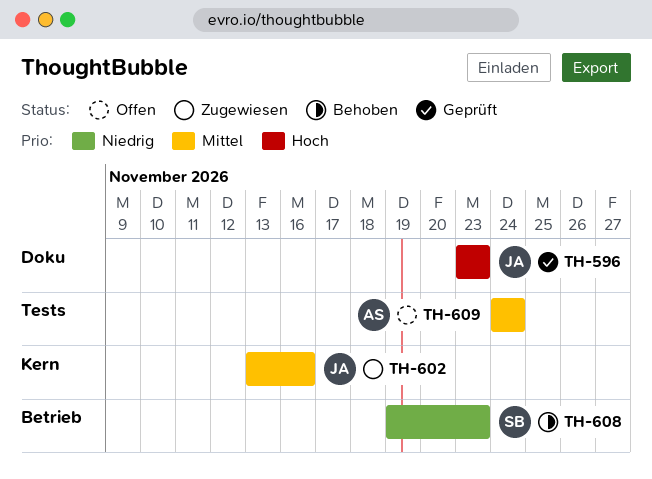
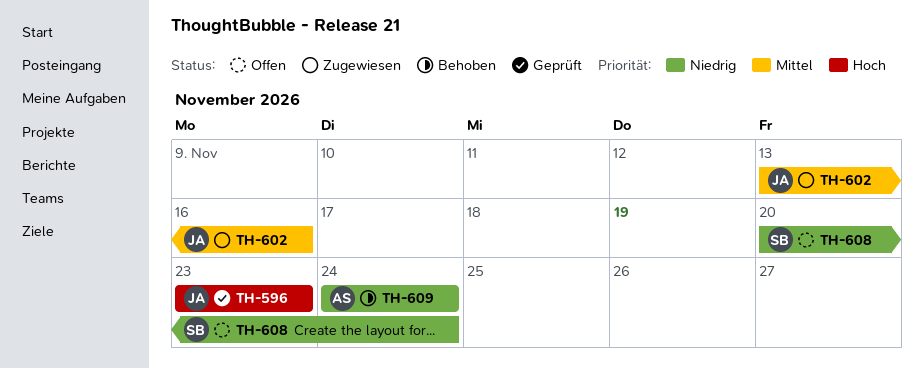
TH-608, status: Behoben -> Offen
TH-608, start: Nov 19 -> Nov 20
TH-608, due: Nov 23 -> Nov 24
TH-609, status: Offen -> Behoben
TH-609, priority: Mittel -> Niedrig

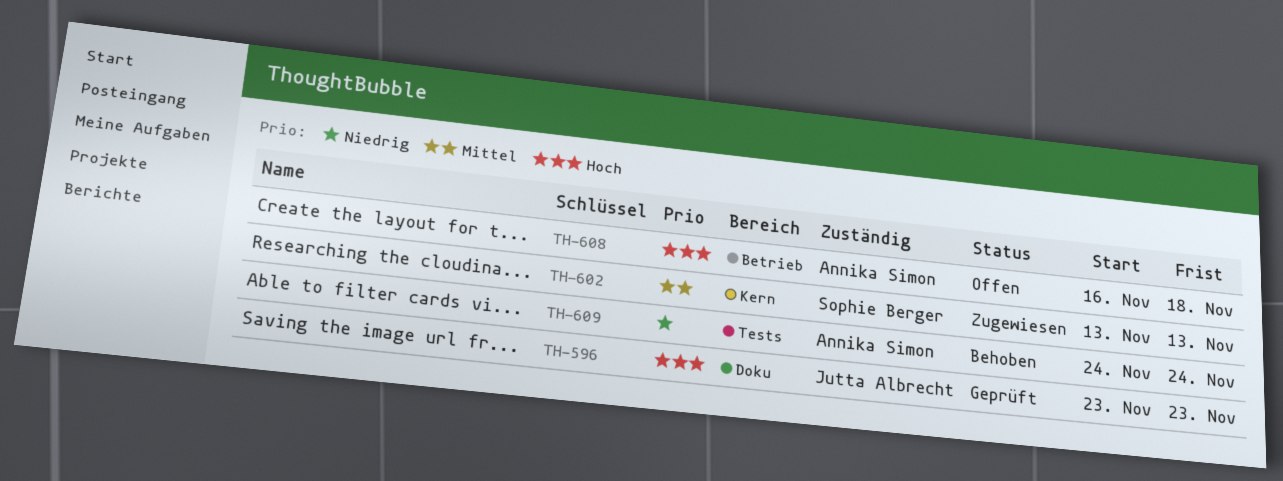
TH-602, owner: Jutta Albrecht -> Sophie Berger
TH-602, due: Nov 16 -> Nov 13
TH-608, owner: Sophie Berger -> Annika Simon
TH-608, priority: Niedrig -> Hoch
TH-608, start: Nov 20 -> Nov 16
TH-608, due: Nov 24 -> Nov 18

